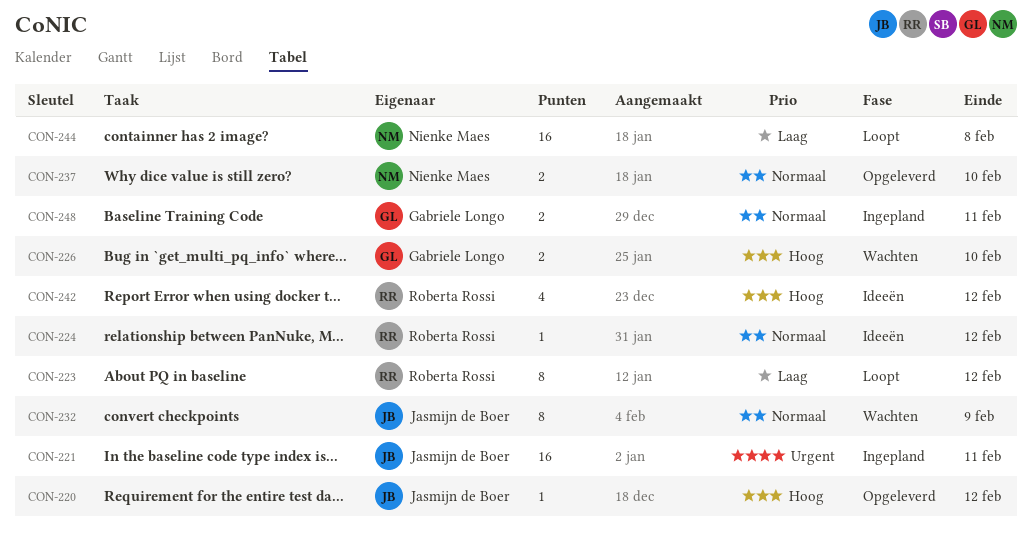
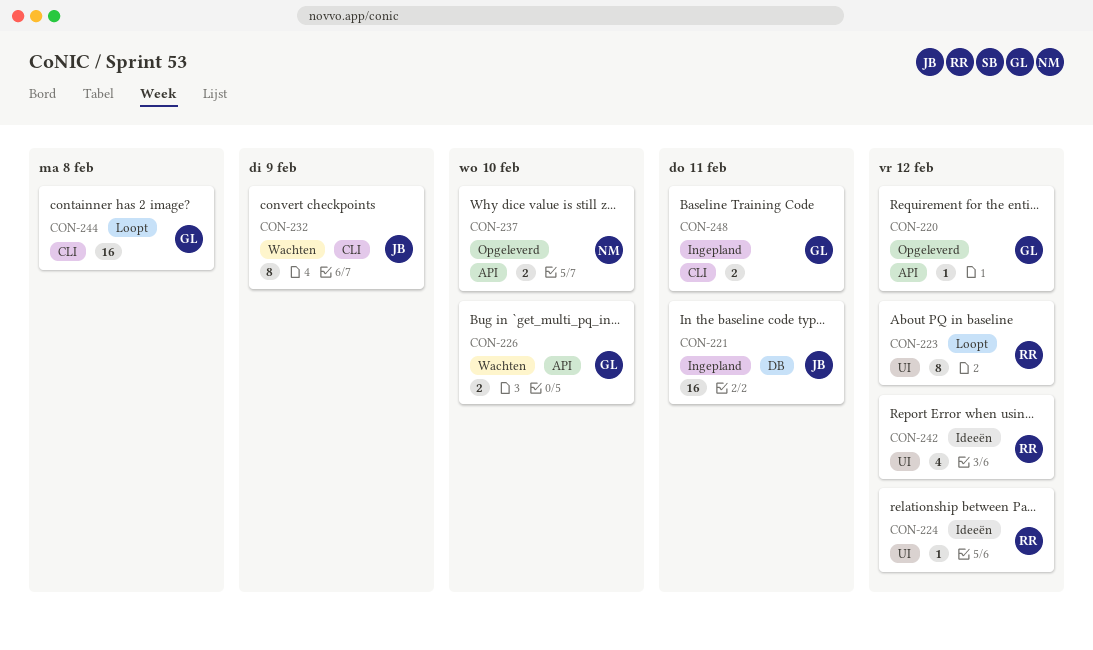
CON-220, owner: Jasmijn de Boer -> Gabriele Longo
CON-244, owner: Nienke Maes -> Gabriele Longo

